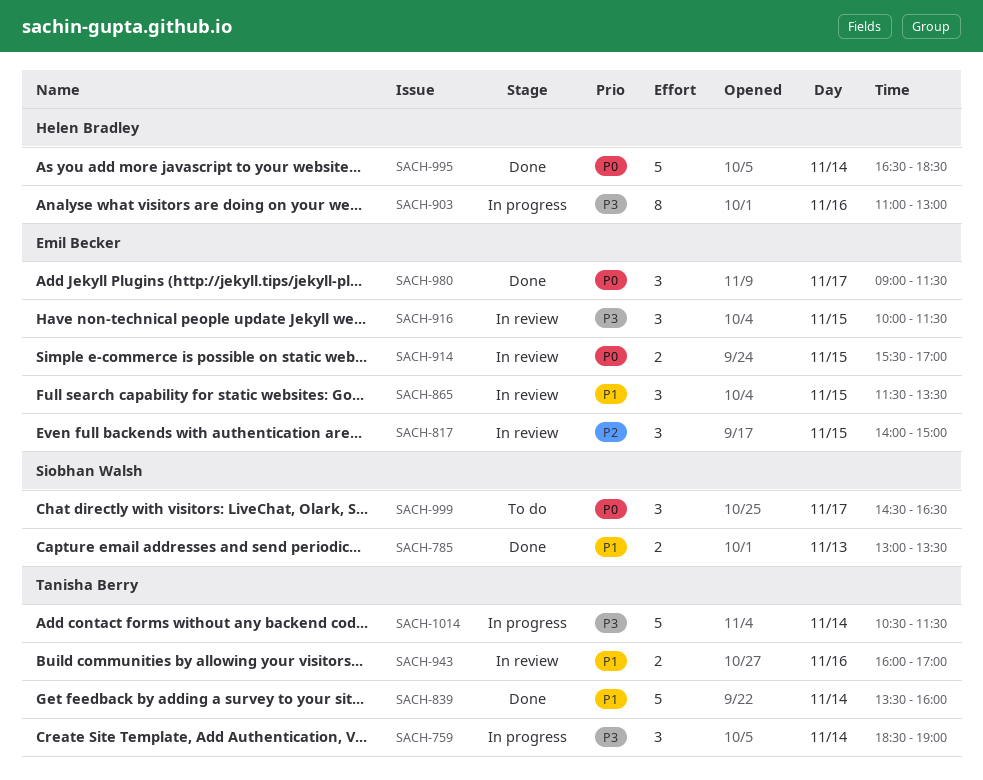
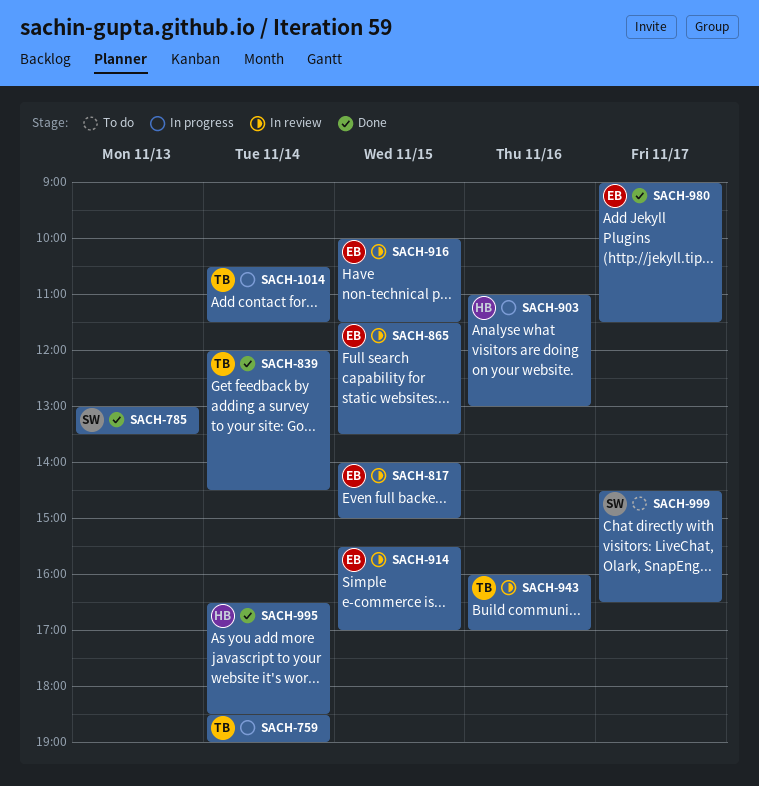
SACH-839, begins: 13:30 -> 12:00
SACH-839, ends: 16:00 -> 14:30

